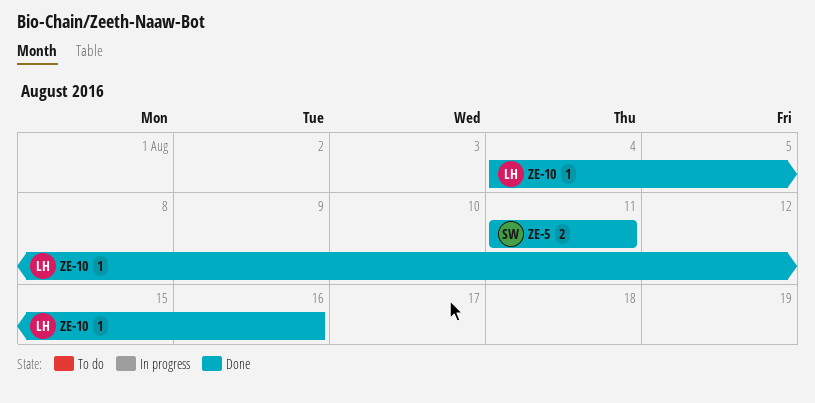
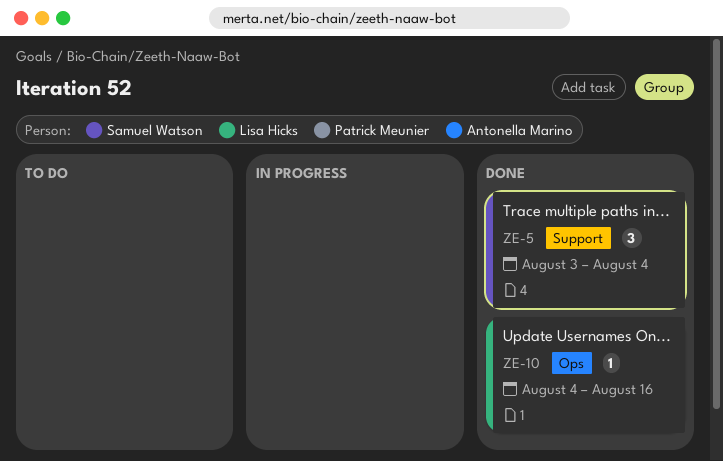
ZE-5, estimate: 2 -> 3
ZE-5, start: Aug 11 -> Aug 3
ZE-5, due: Aug 11 -> Aug 4

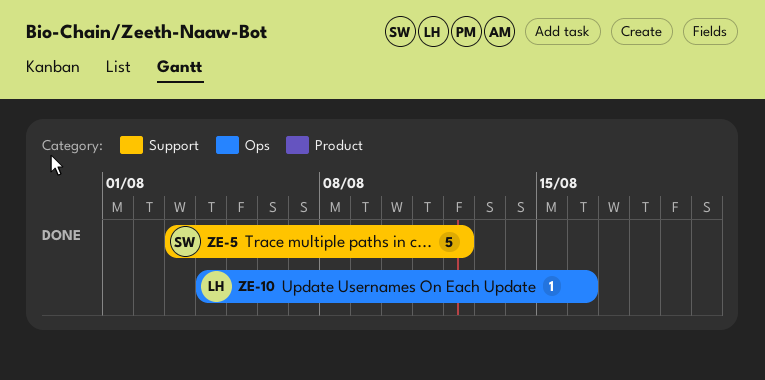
ZE-5, estimate: 3 -> 5
ZE-5, due: Aug 4 -> Aug 12

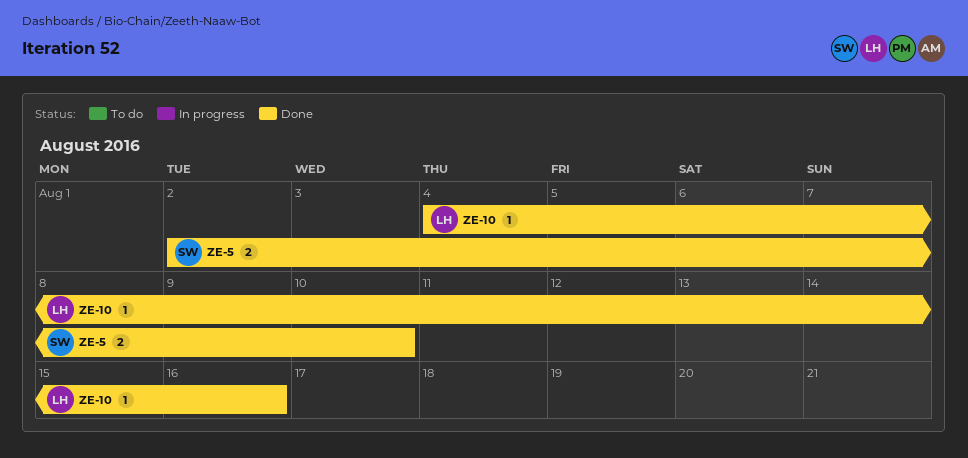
ZE-5, estimate: 5 -> 2
ZE-5, start: Aug 3 -> Aug 2
ZE-5, due: Aug 12 -> Aug 10

